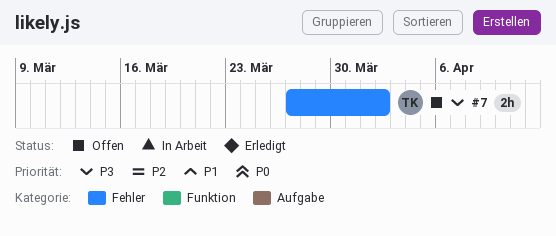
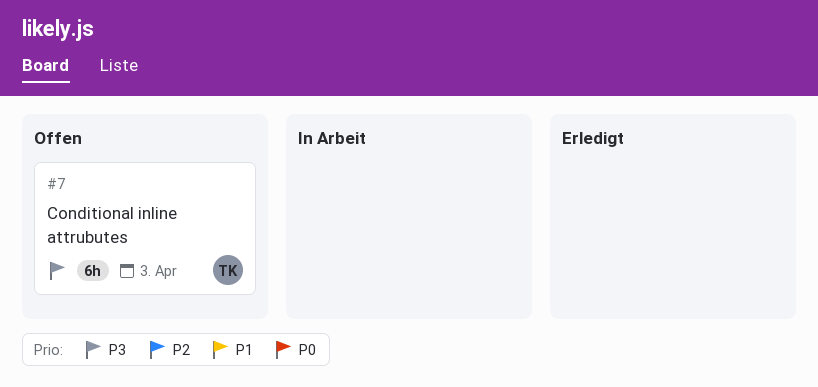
#7, estimate: 2h -> 6h
#7, due: Apr 2 -> Apr 3

